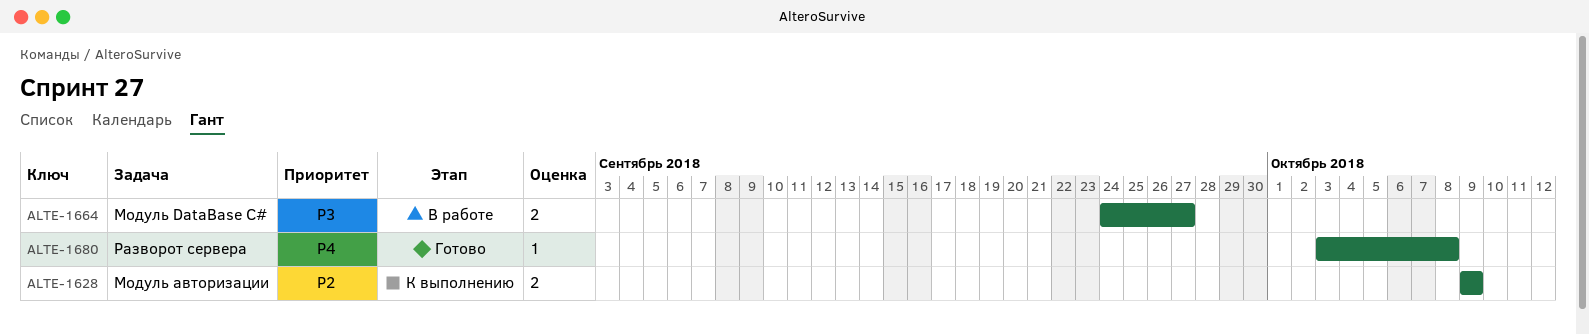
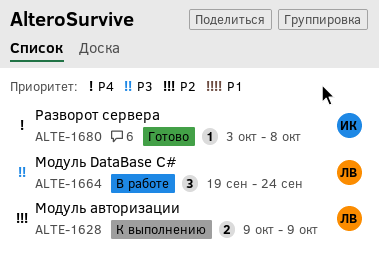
ALTE-1664, estimate: 2 -> 3
ALTE-1664, start: Sep 24 -> Sep 19
ALTE-1664, due: Sep 27 -> Sep 24

